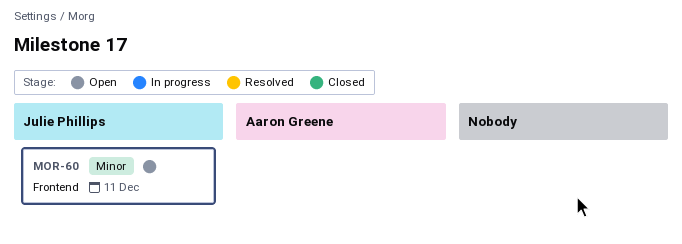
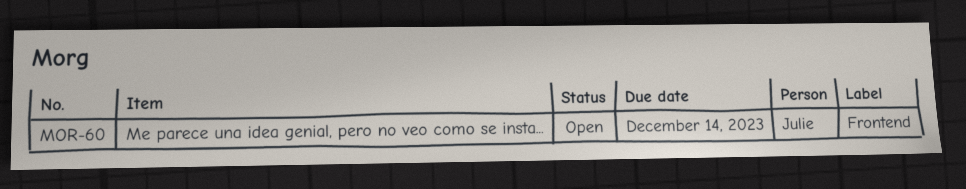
MOR-60, due: Dec 11 -> Dec 14

